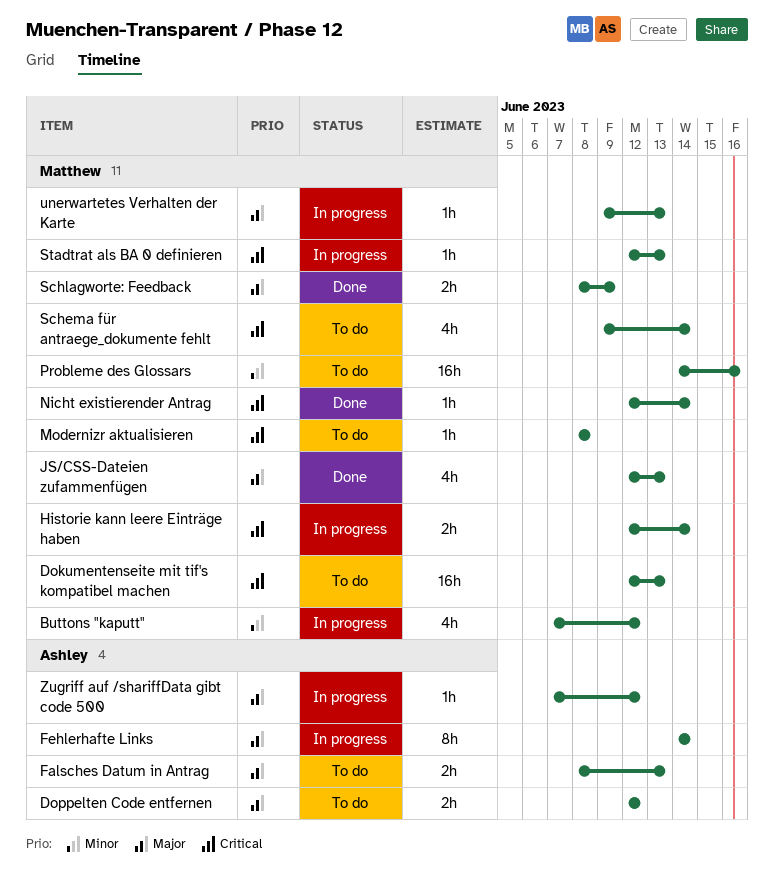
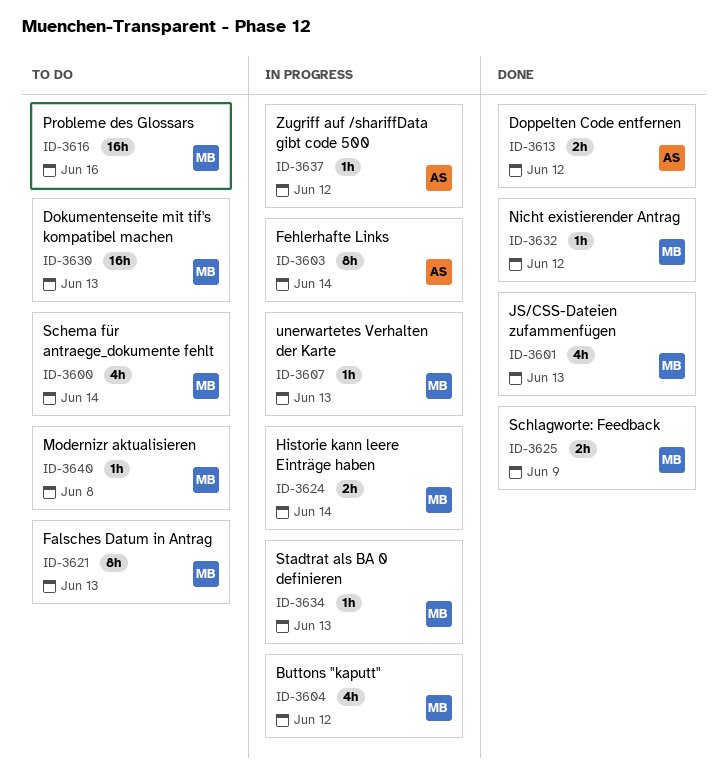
Doppelten Code entfernen, status: To do -> Done
Falsches Datum in Antrag, owner: Ashley -> Matthew
Falsches Datum in Antrag, estimate: 2h -> 8h
Nicht existierender Antrag, due: Jun 14 -> Jun 12

